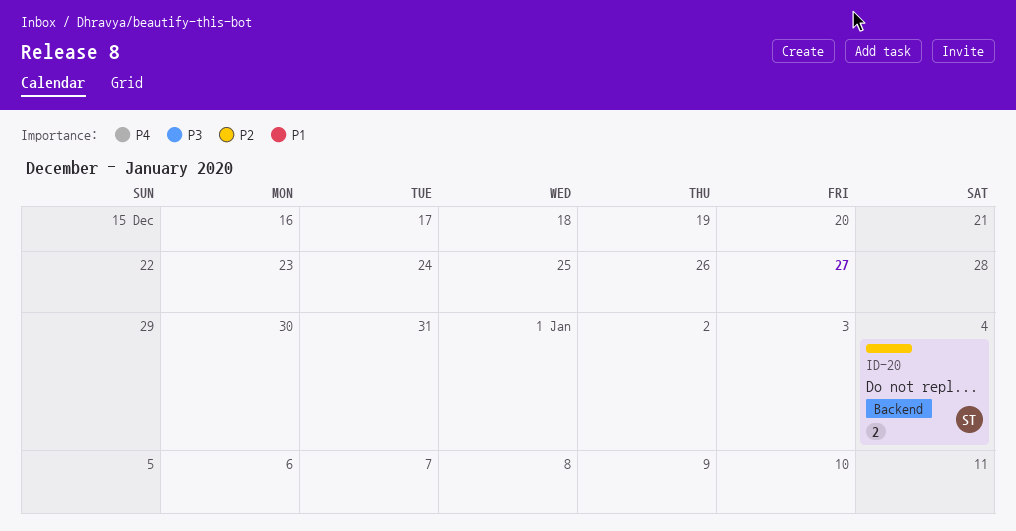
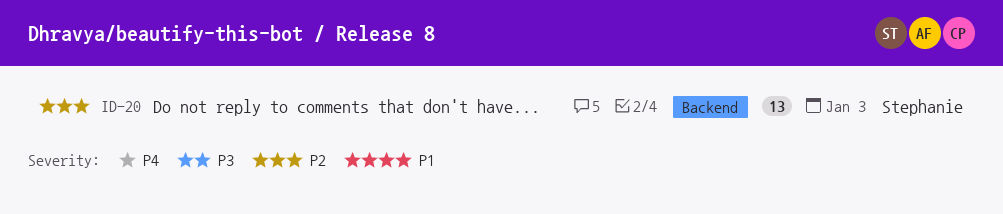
ID-20, estimate: 2 -> 13
ID-20, due: Jan 4 -> Jan 3

